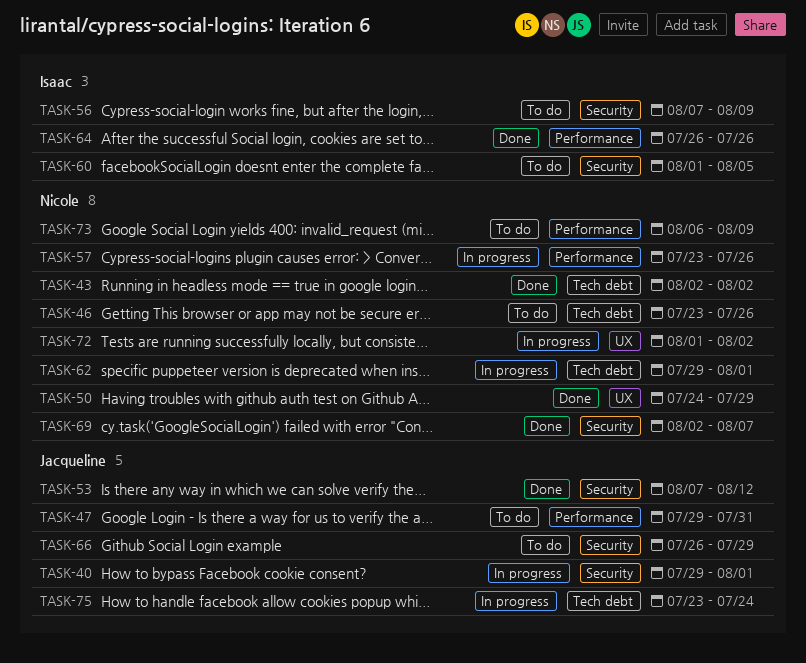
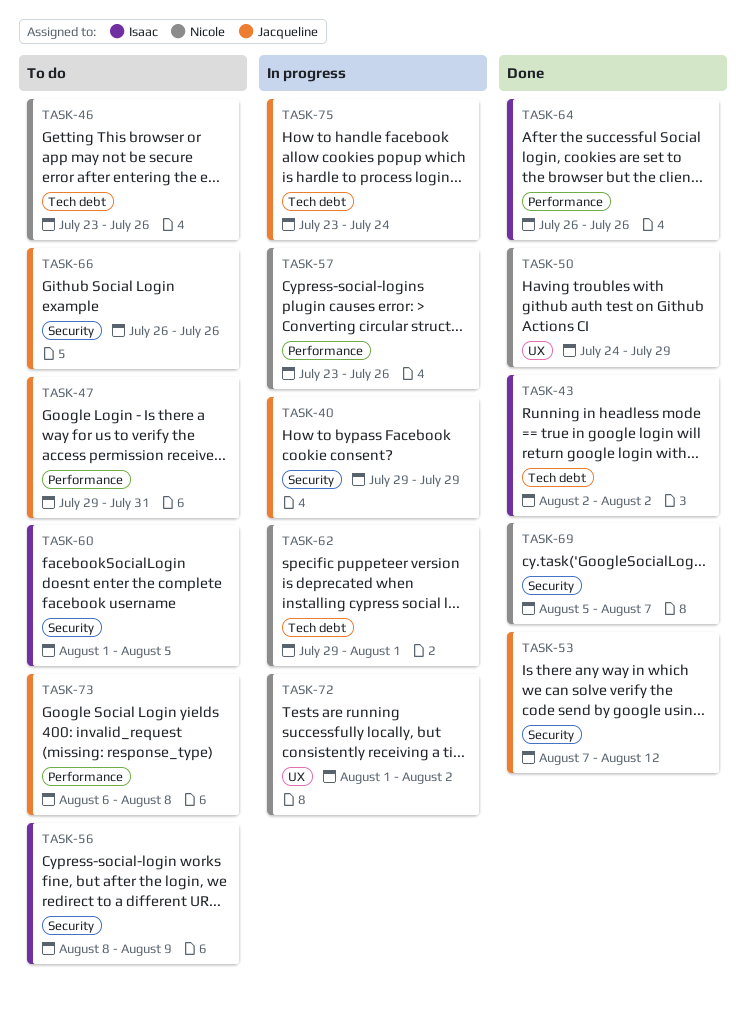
TASK-40, due: Aug 1 -> Jul 29
TASK-43, owner: Nicole -> Isaac
TASK-56, start: Aug 7 -> Aug 8
TASK-66, due: Jul 29 -> Jul 26
TASK-69, start: Aug 2 -> Aug 5
TASK-73, owner: Nicole -> Jacqueline
TASK-73, due: Aug 9 -> Aug 8

